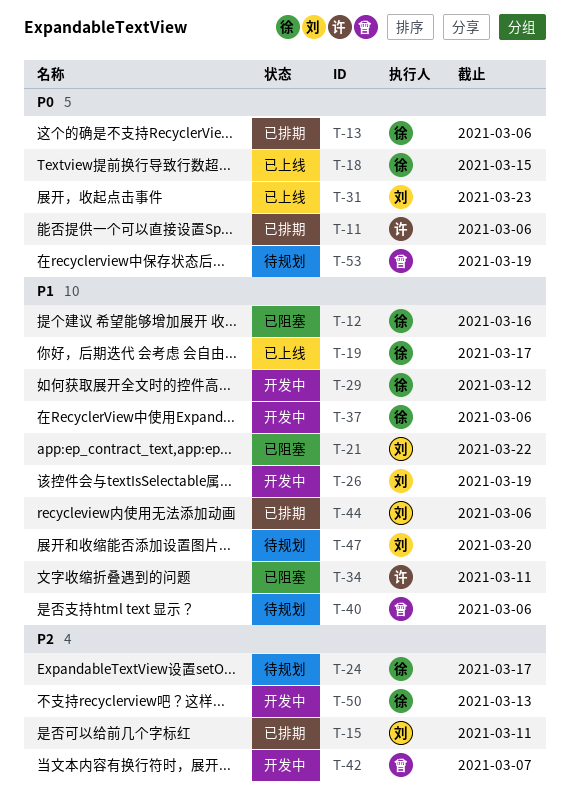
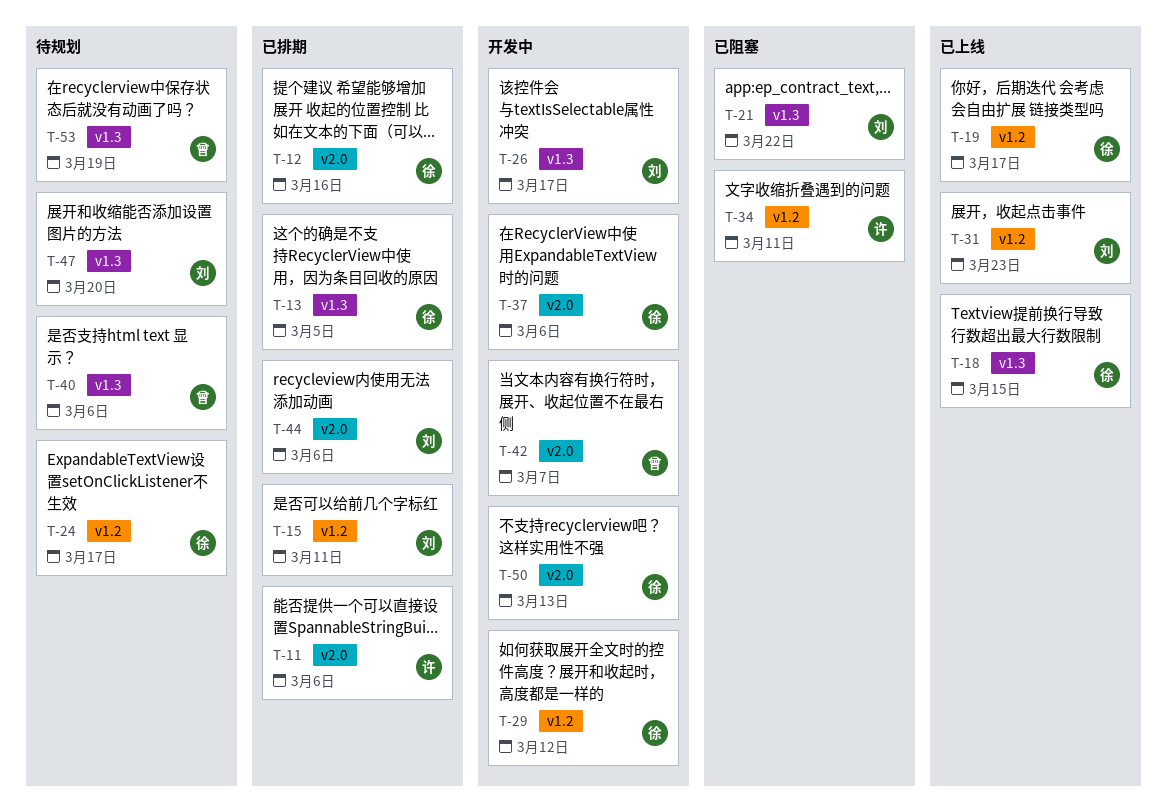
T-12, status: 已阻塞 -> 已排期
T-13, due: Mar 6 -> Mar 5
T-26, due: Mar 19 -> Mar 17

